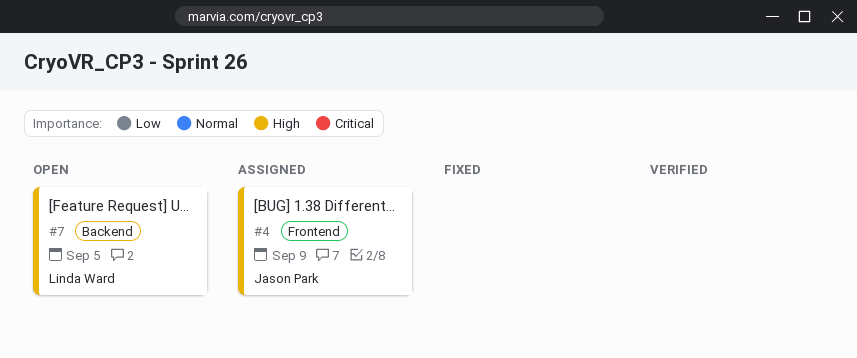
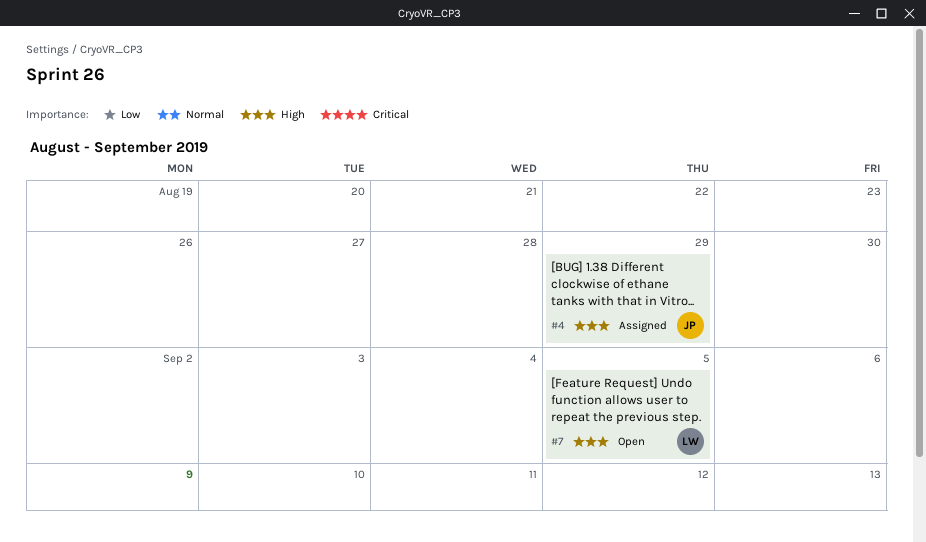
#4, due: Sep 9 -> Aug 29

